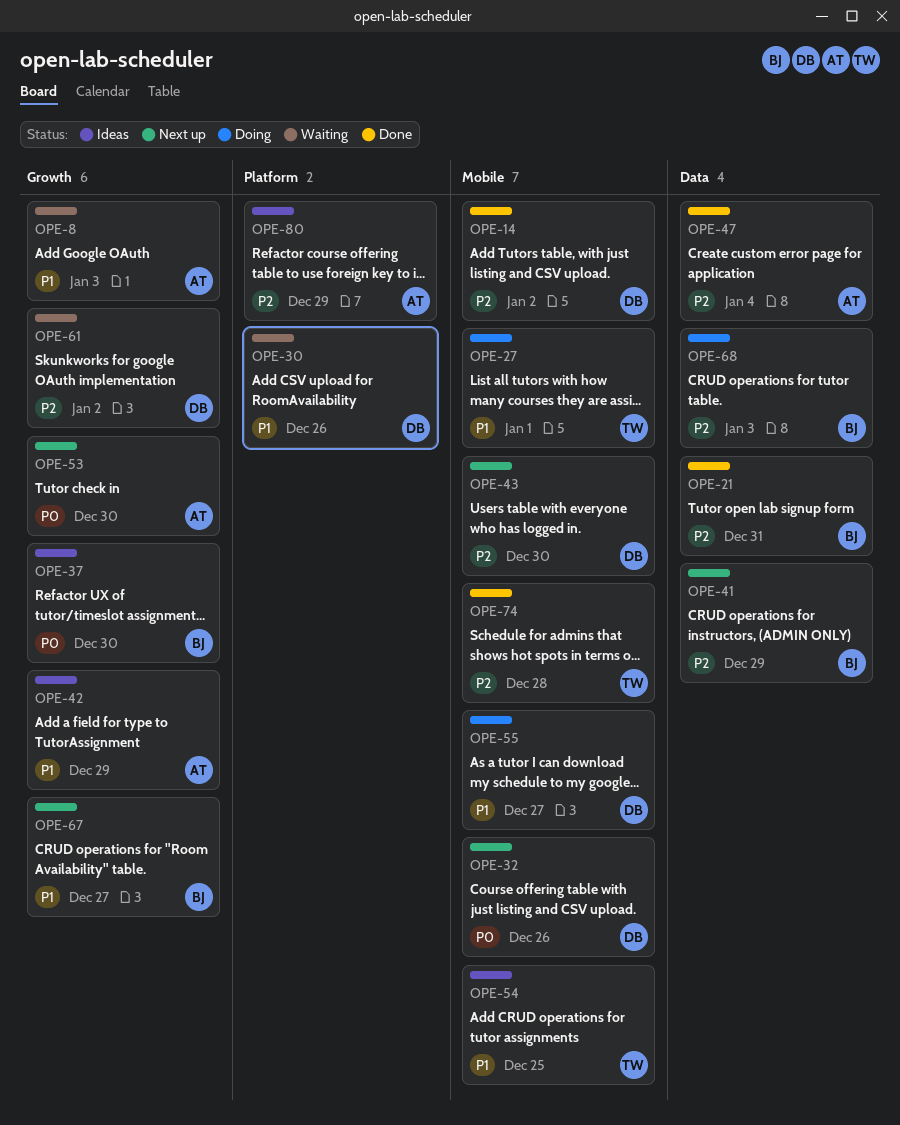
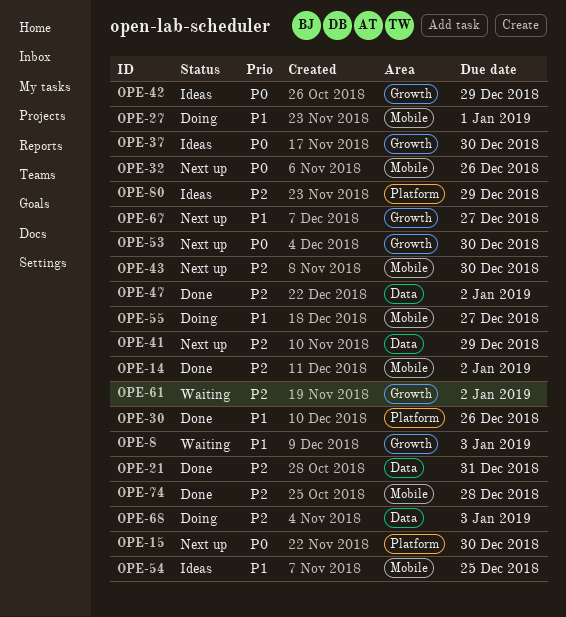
OPE-15: none -> present
OPE-30, status: Waiting -> Done
OPE-42, priority: P1 -> P0
OPE-47, due: Jan 4 -> Jan 2

